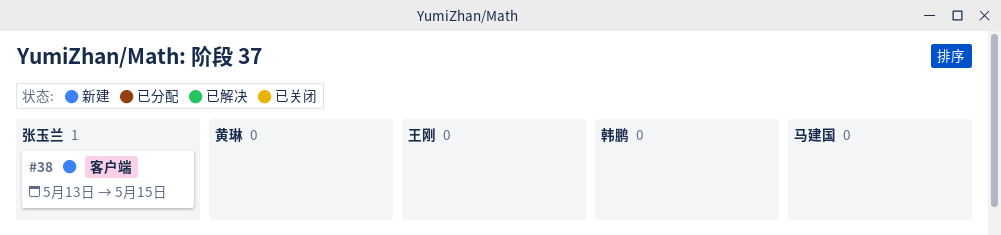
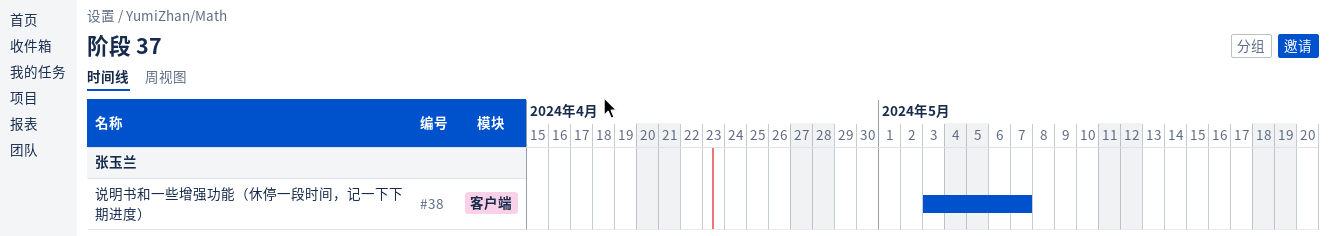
#38, start: May 13 -> May 3
#38, due: May 15 -> May 7

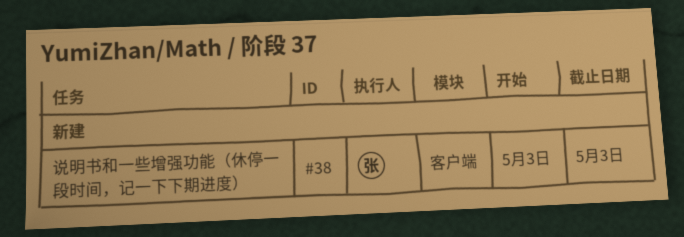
#38, due: May 7 -> May 3

